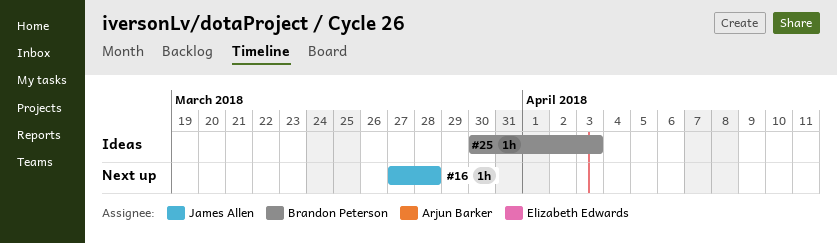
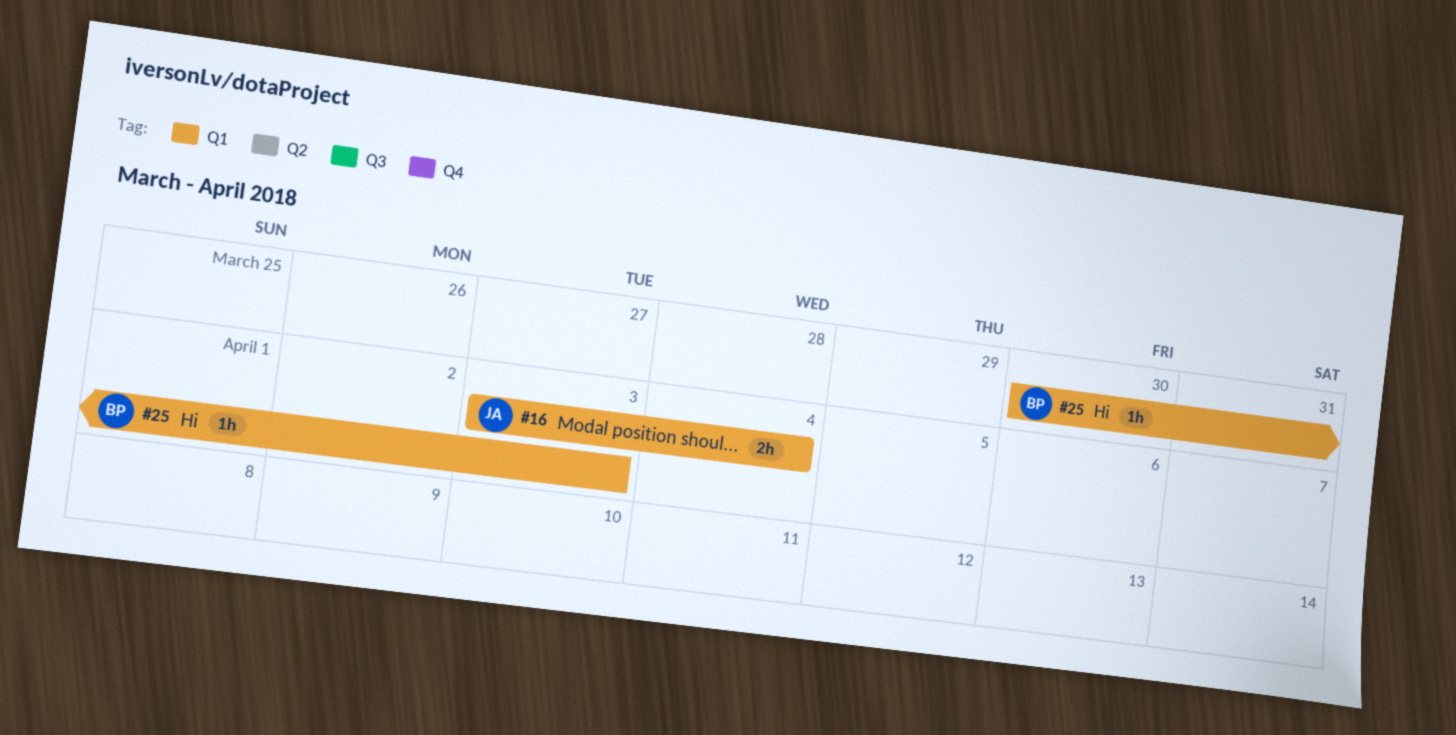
#16, estimate: 1h -> 2h
#16, start: Mar 27 -> Apr 3
#16, due: Mar 28 -> Apr 4

